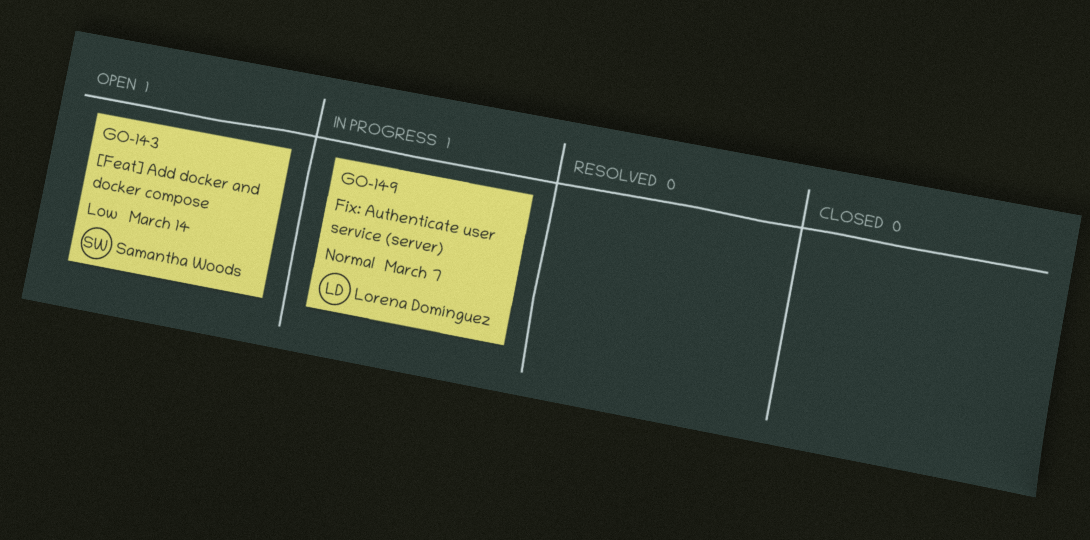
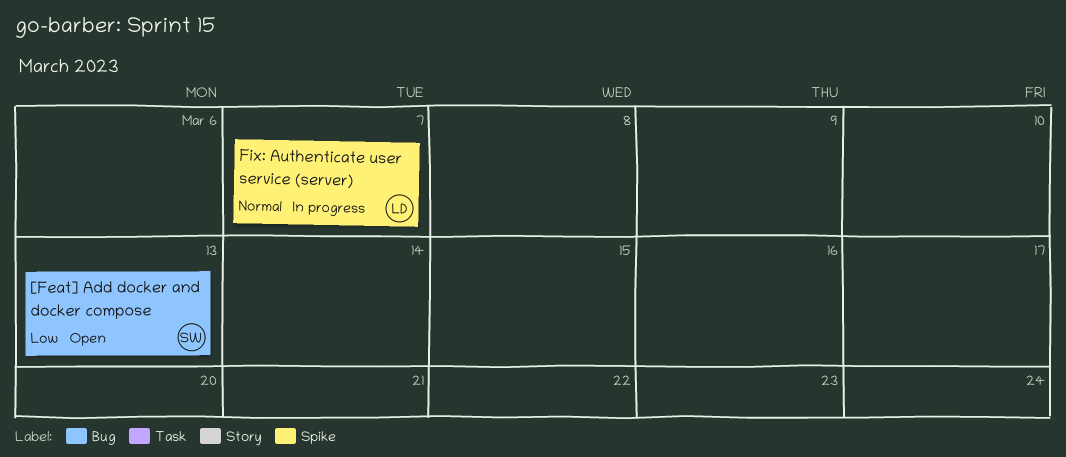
[Feat] Add docker and docker compose, due: Mar 14 -> Mar 13

